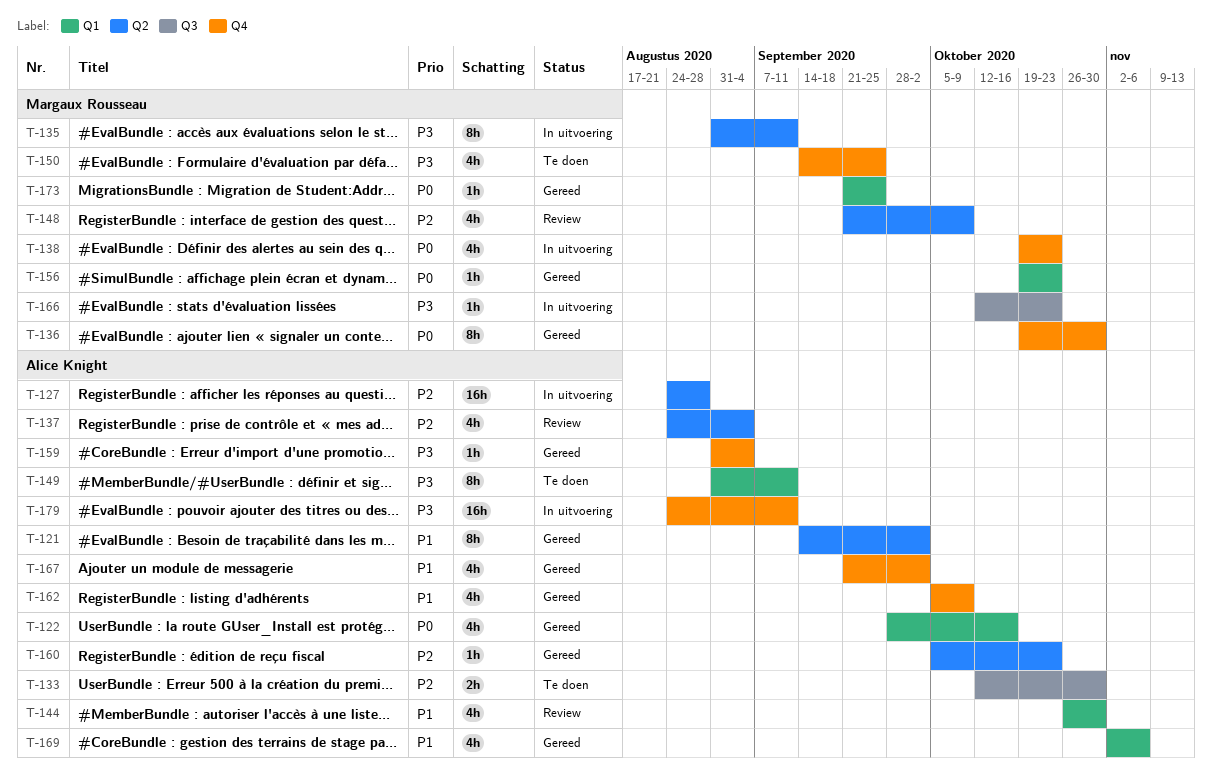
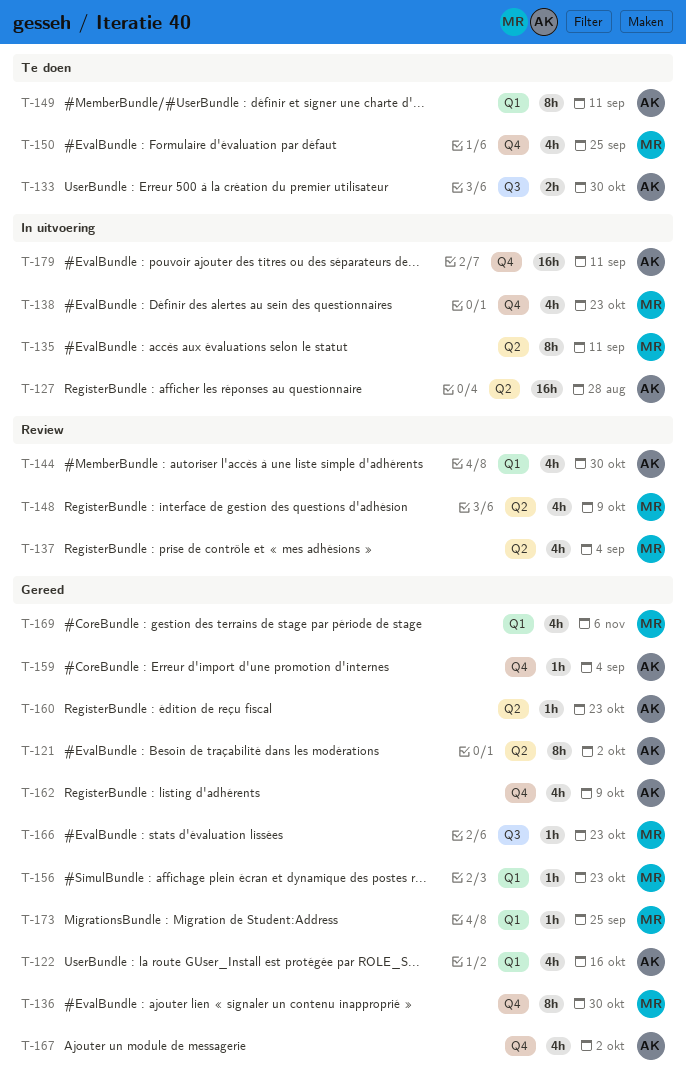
T-137, owner: Alice Knight -> Margaux Rousseau
T-166, status: In uitvoering -> Gereed
T-169, owner: Alice Knight -> Margaux Rousseau

